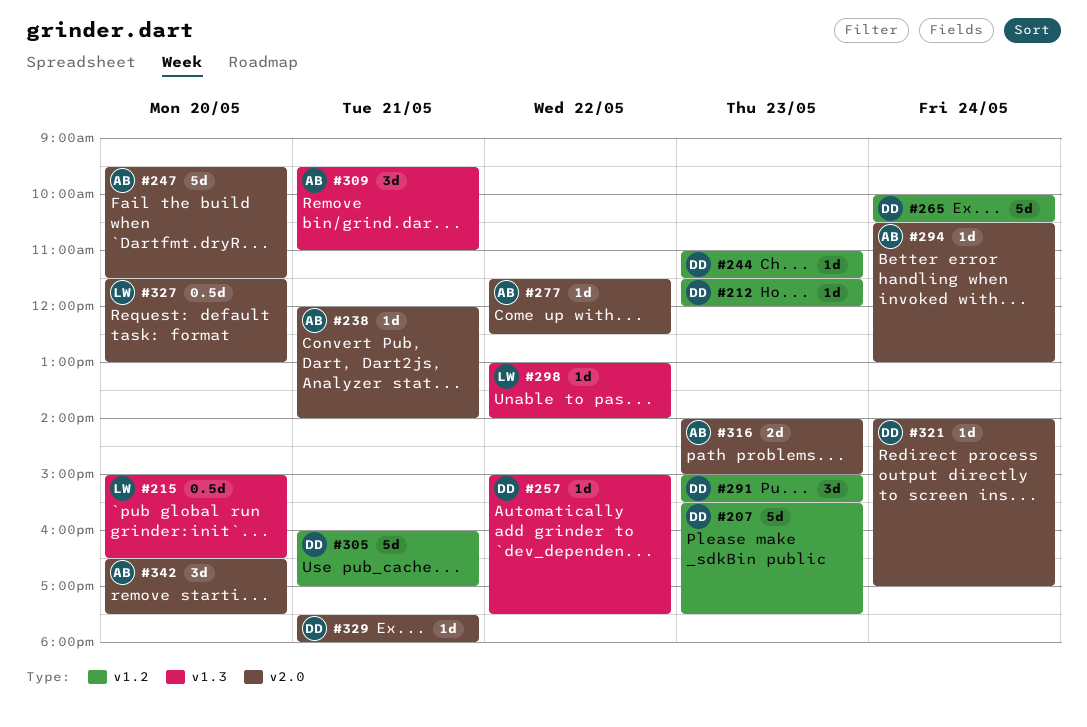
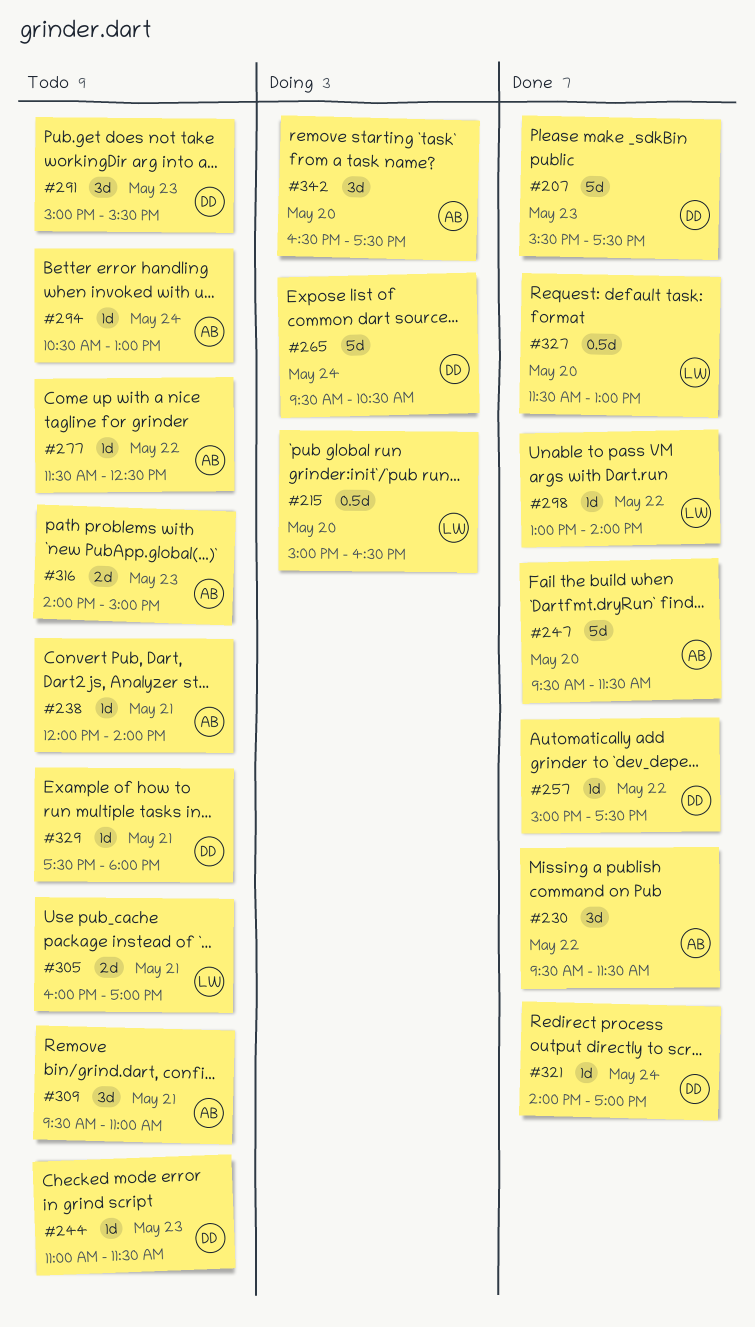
#212: present -> none
#230: none -> present
#265, begins: 10:00 -> 09:30
#305, owner: DD -> LW
#305, estimate: 5d -> 2d

